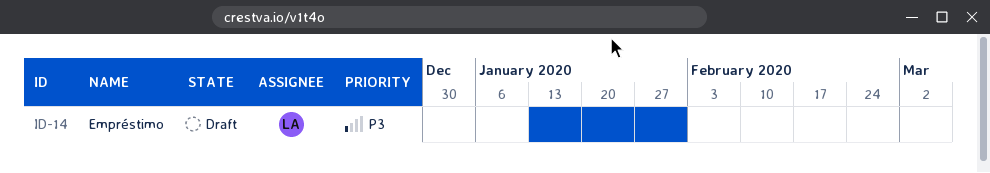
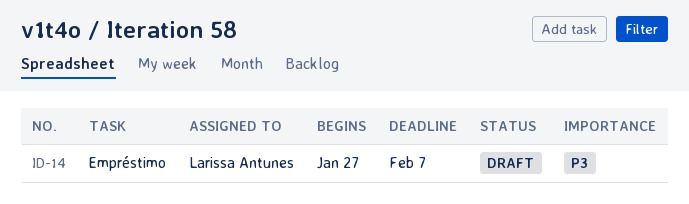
ID-14, start: Jan 13 -> Jan 27
ID-14, due: Jan 31 -> Feb 7

